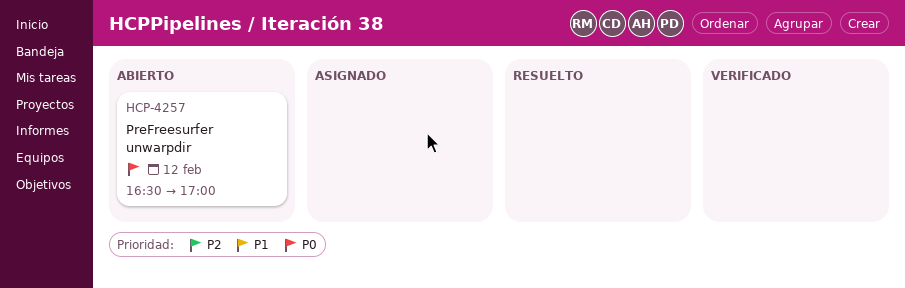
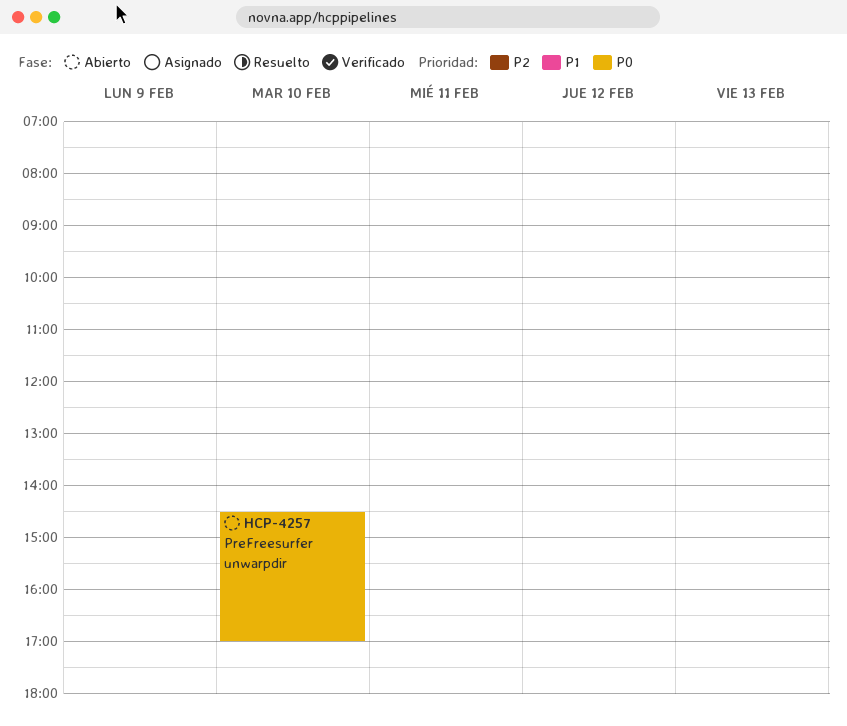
HCP-4257, day: Feb 12 -> Feb 10
HCP-4257, begins: 16:30 -> 14:30

